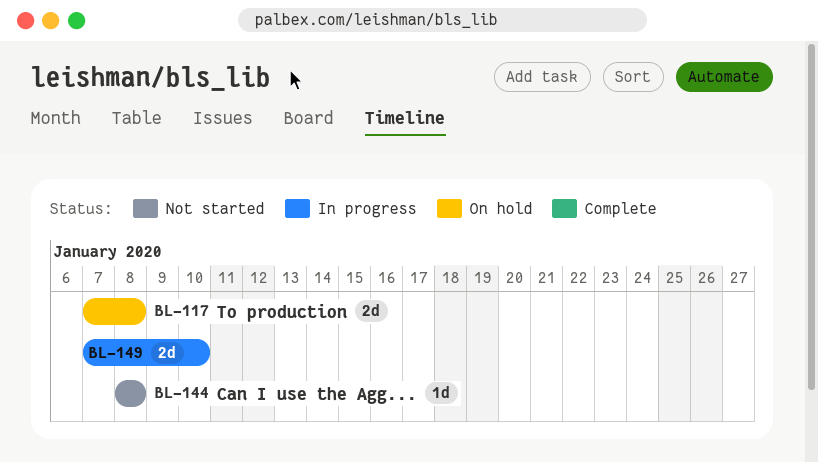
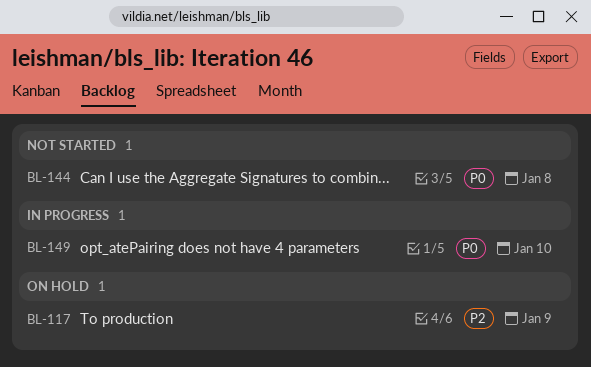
BL-117, due: Jan 8 -> Jan 9

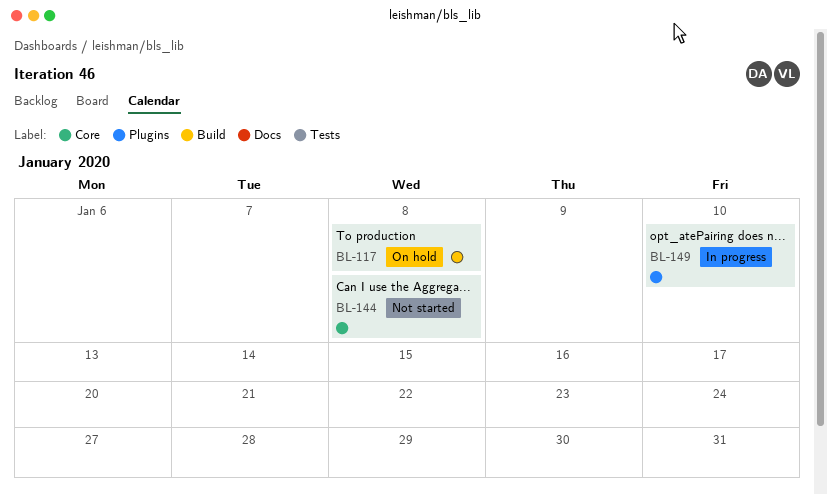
BL-117, due: Jan 9 -> Jan 8

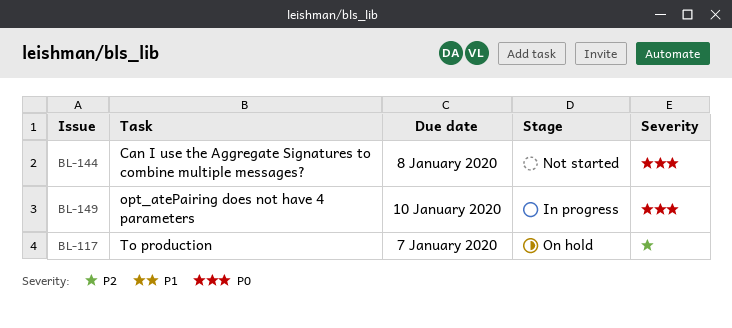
BL-117, due: Jan 8 -> Jan 7

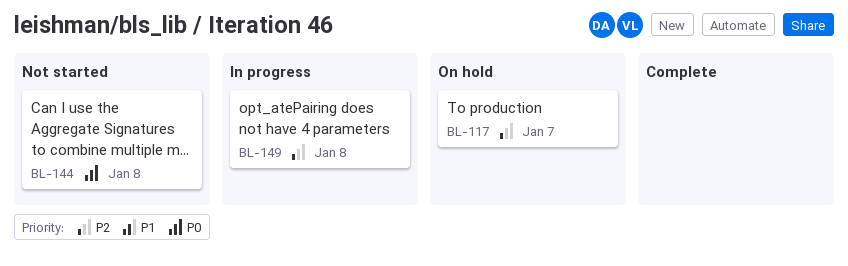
BL-149, priority: P0 -> P2
BL-149, due: Jan 10 -> Jan 8

